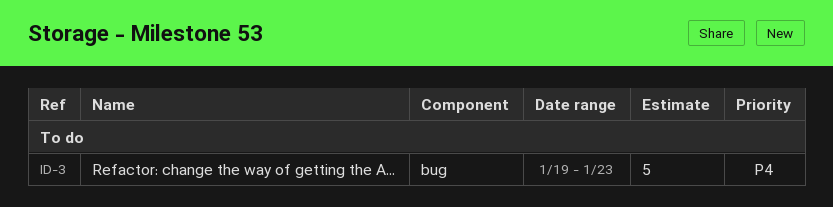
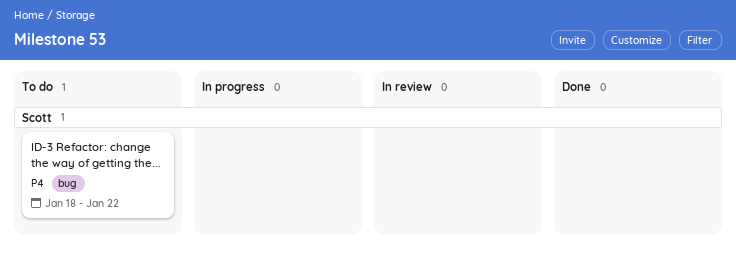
ID-3, start: Jan 19 -> Jan 18
ID-3, due: Jan 23 -> Jan 22

